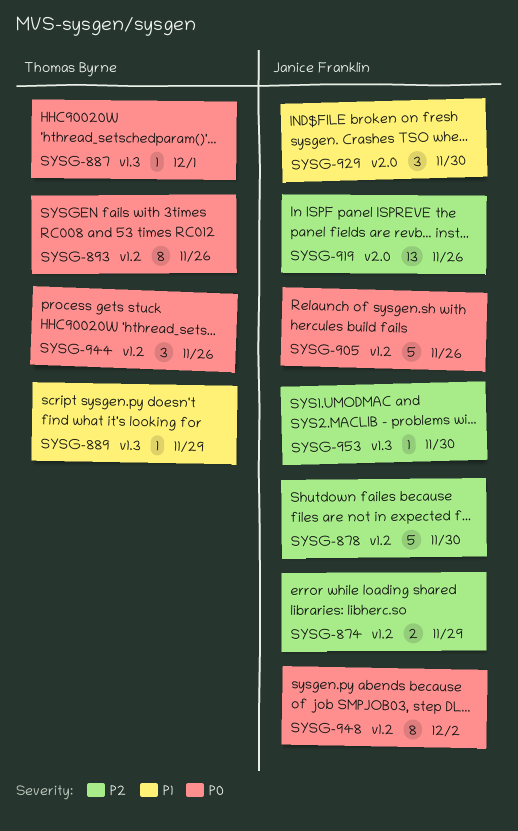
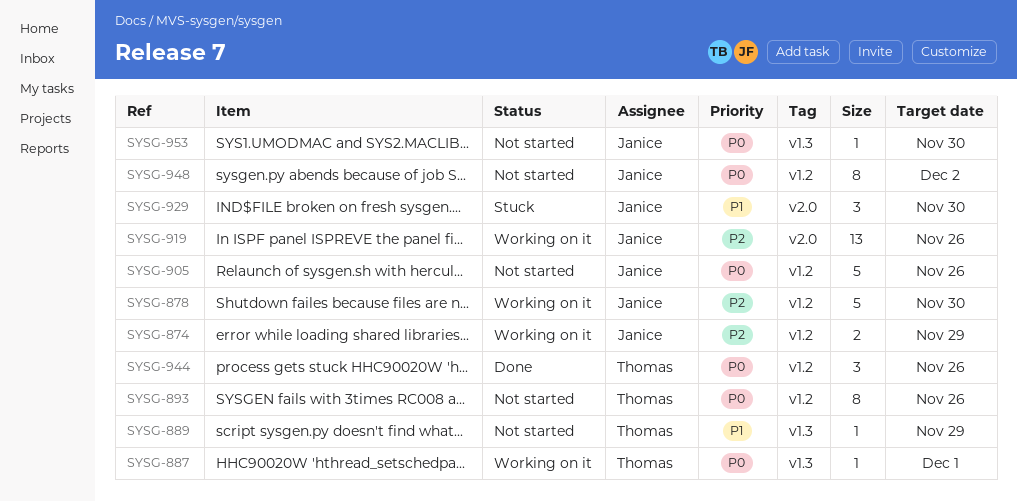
SYSG-953, priority: P2 -> P0

